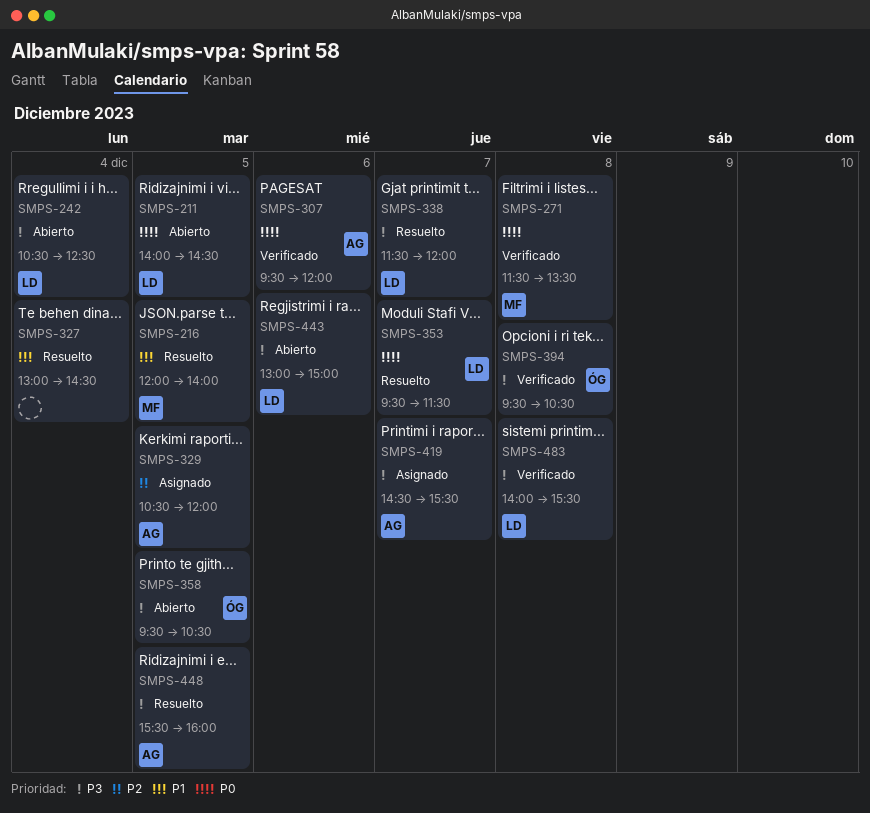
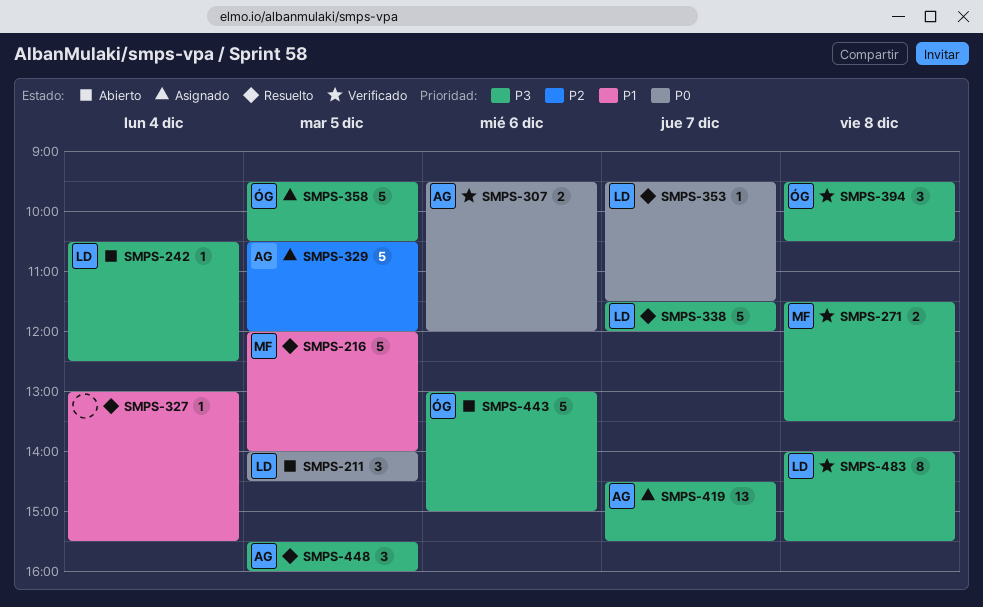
SMPS-271, priority: P0 -> P3
SMPS-327, ends: 14:30 -> 15:30
SMPS-358, status: Abierto -> Asignado
SMPS-443, owner: LD -> ÓG

